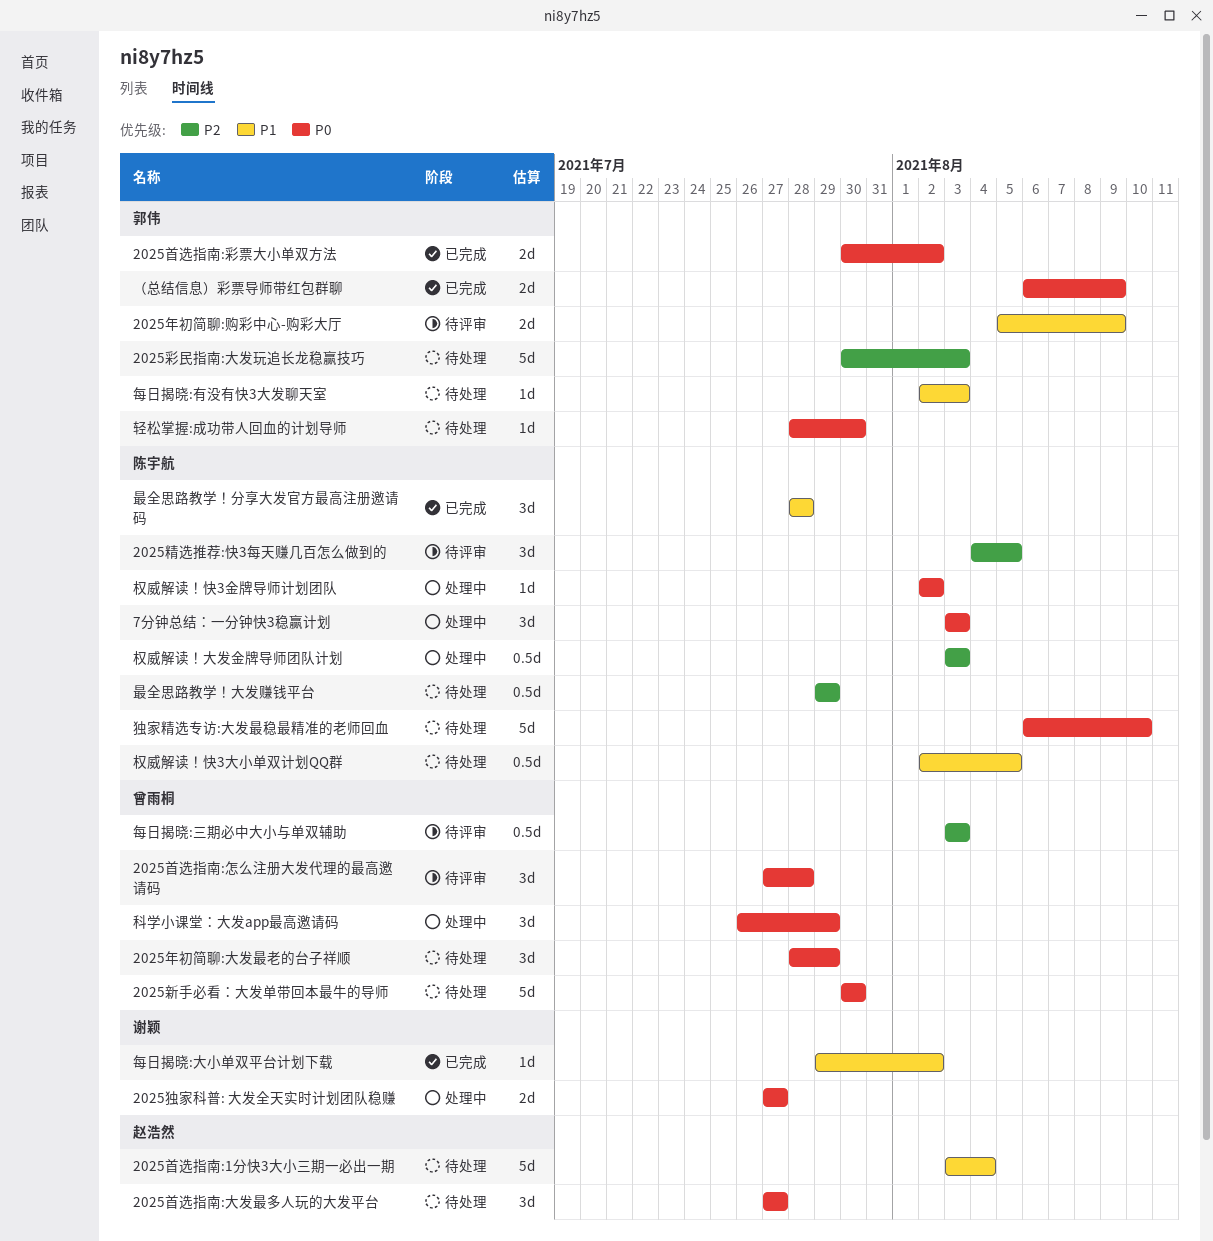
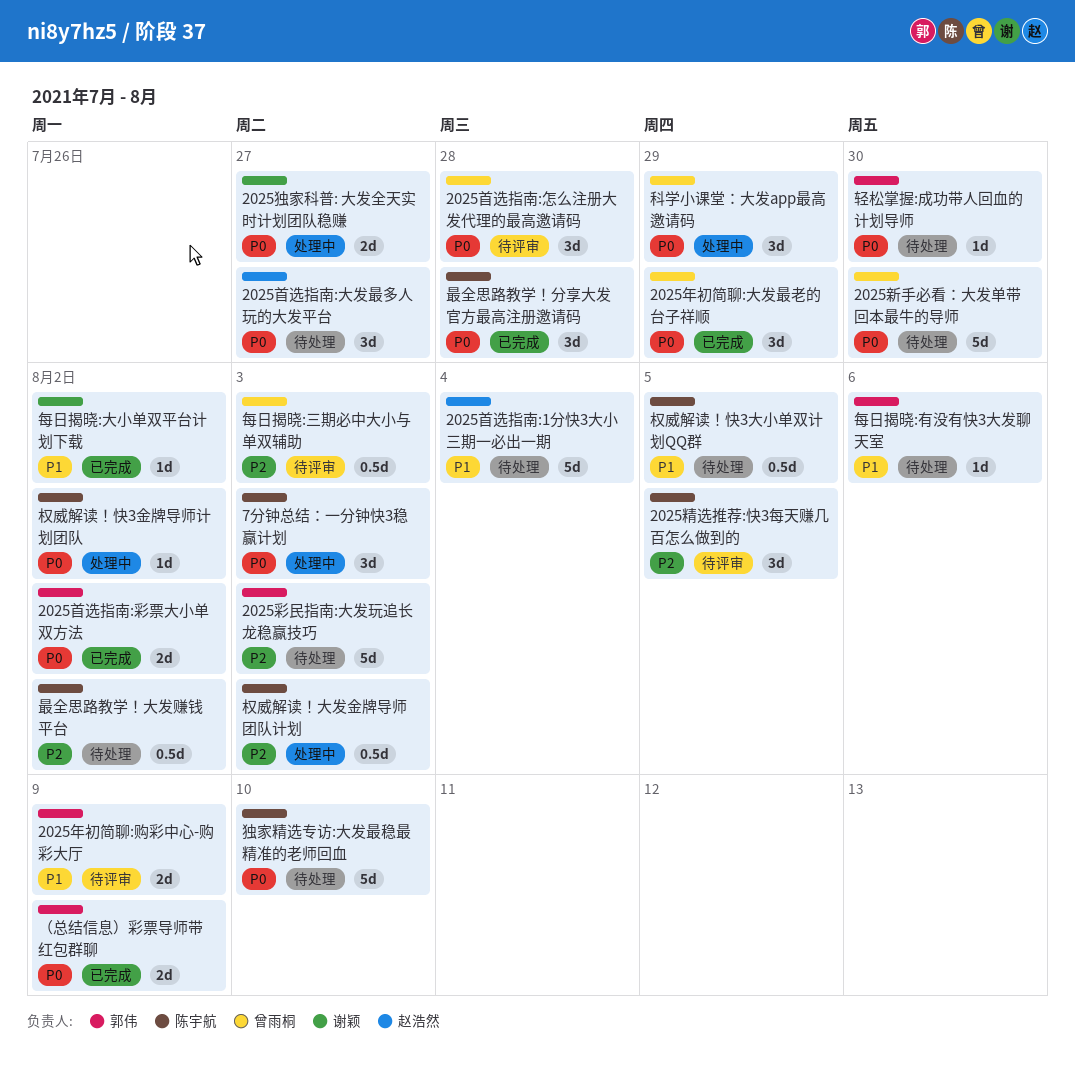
2025年初简聊:大发最老的台子祥顺, status: 待处理 -> 已完成
最全思路教学！分享大发官方最高注册邀请码, priority: P1 -> P0
最全思路教学！大发赚钱平台, due: Jul 29 -> Aug 2
每日揭晓:有没有快3大发聊天室, due: Aug 3 -> Aug 6

